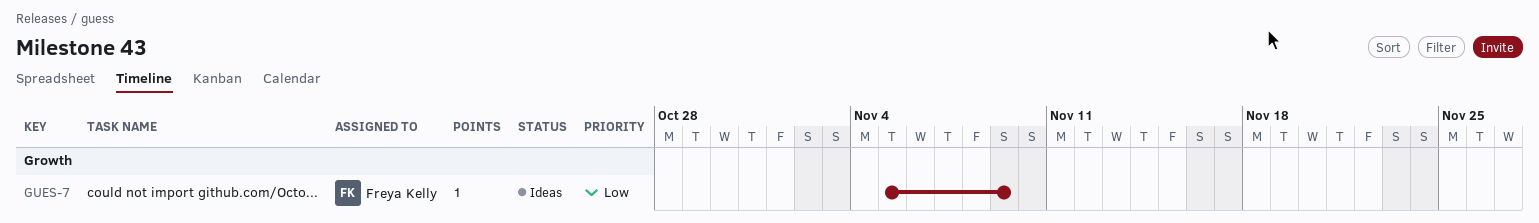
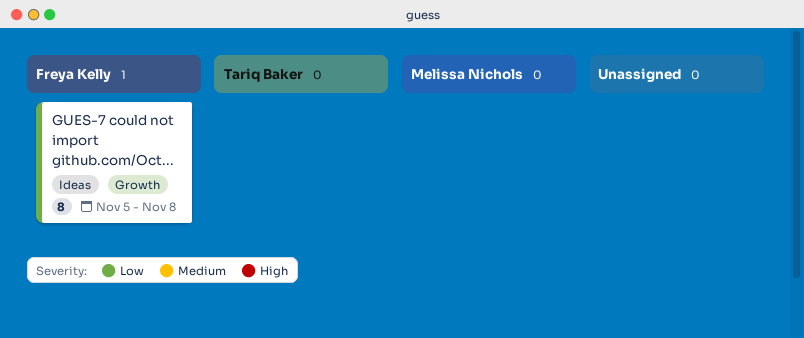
GUES-7, estimate: 1 -> 8
GUES-7, due: Nov 9 -> Nov 8

